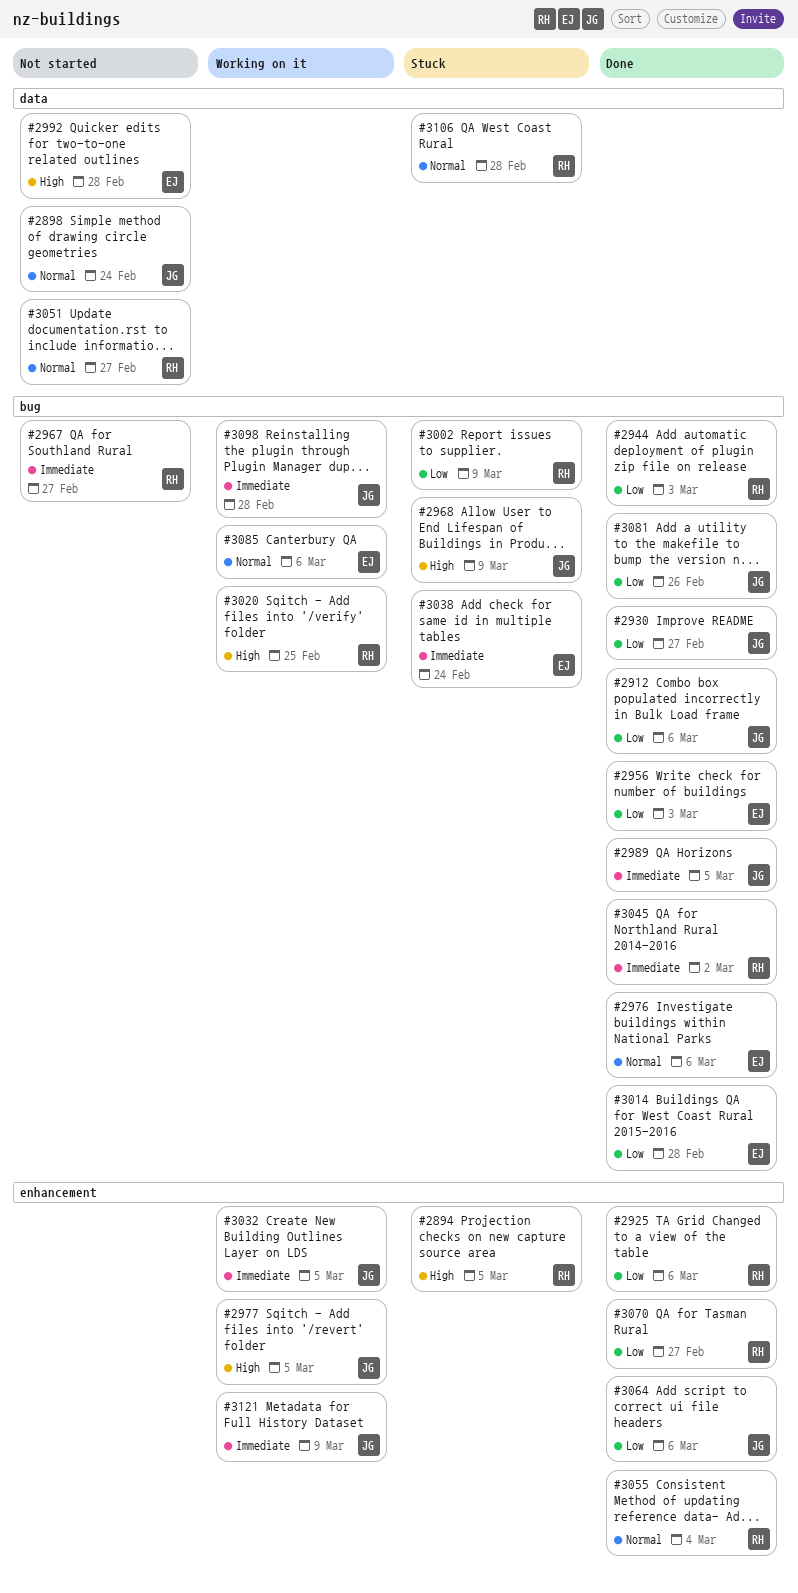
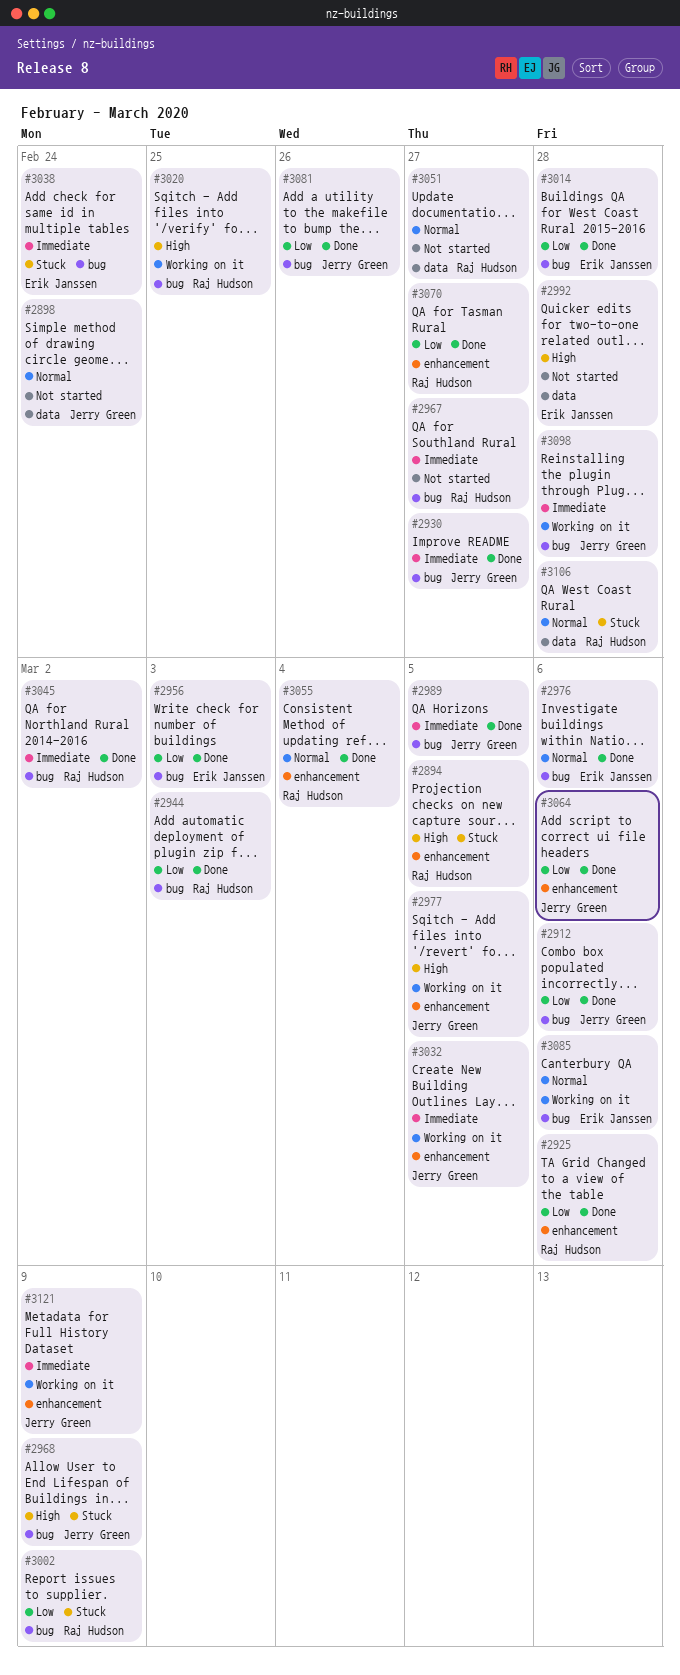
#2930, priority: Low -> Immediate

